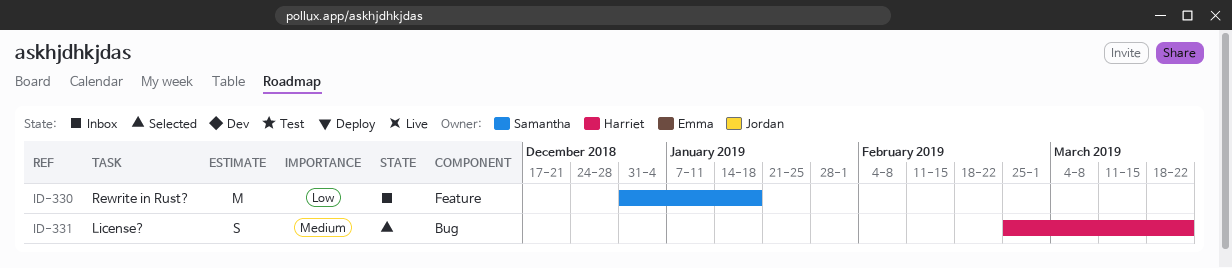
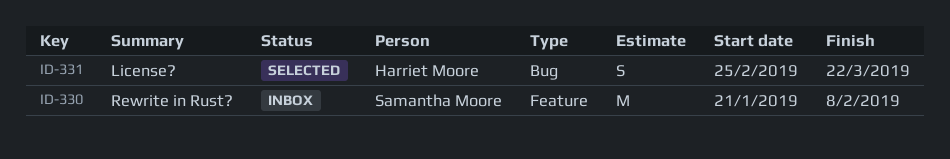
ID-330, start: Dec 31 -> Jan 21
ID-330, due: Jan 18 -> Feb 8

